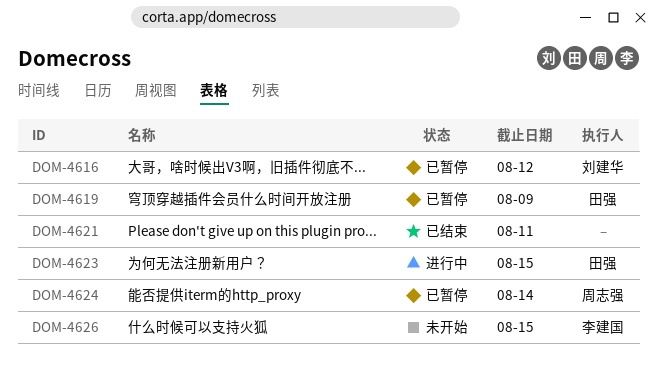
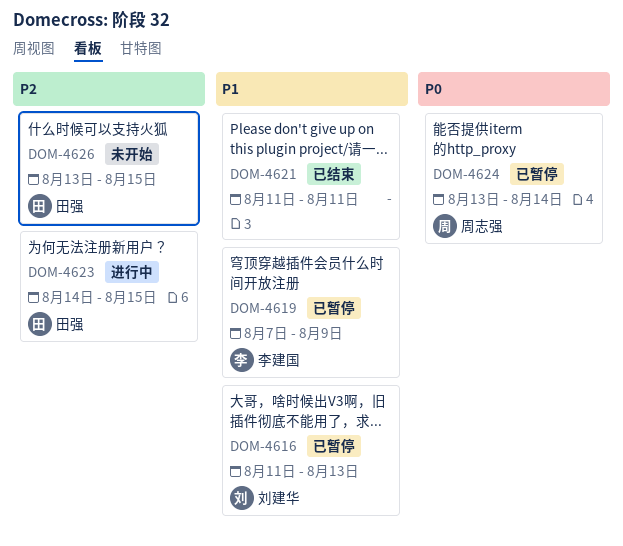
DOM-4616, due: Aug 12 -> Aug 13
DOM-4619, owner: 田强 -> 李建国
DOM-4626, owner: 李建国 -> 田强

